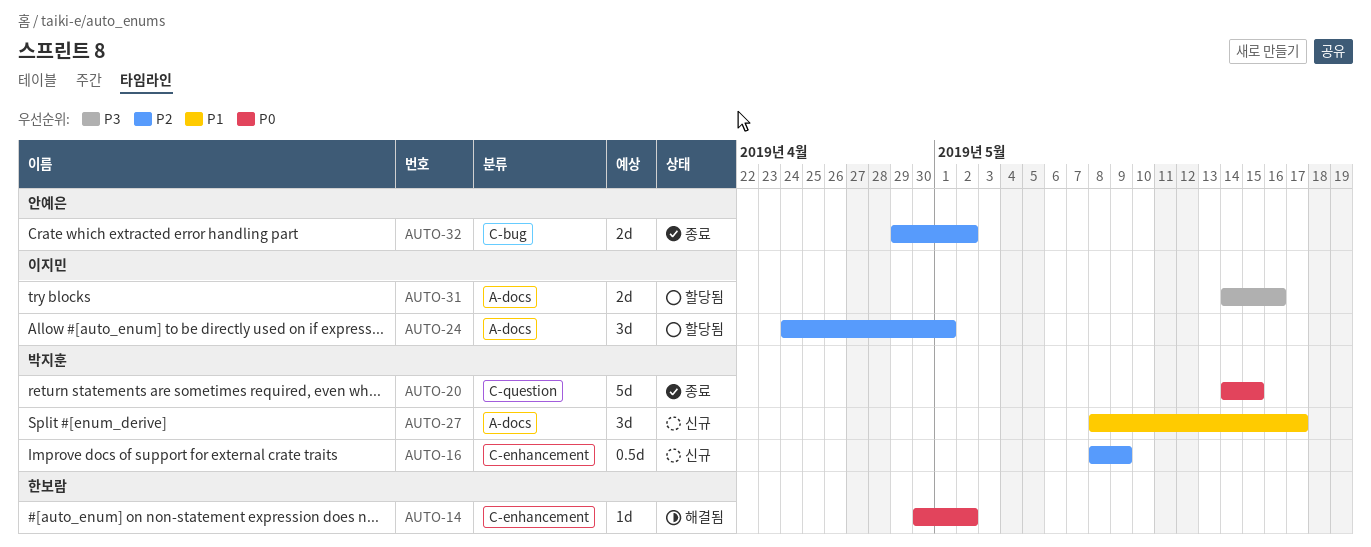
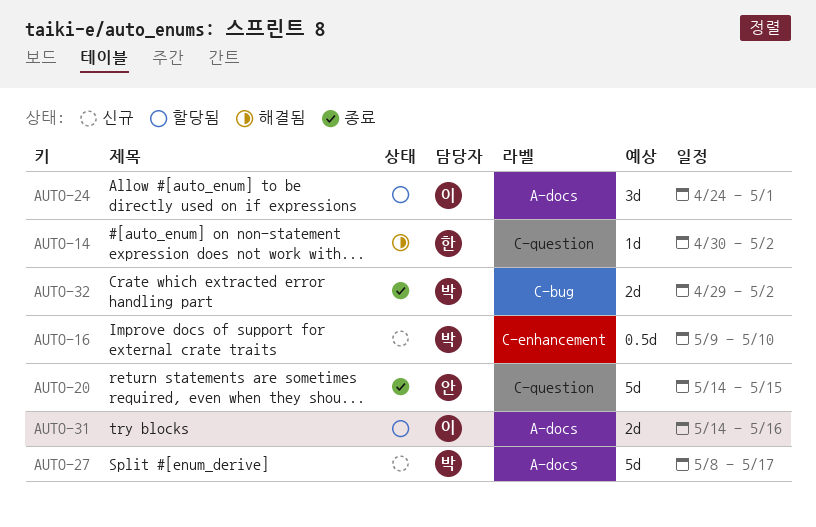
AUTO-14, label: C-enhancement -> C-question
AUTO-16, start: May 8 -> May 9
AUTO-16, due: May 9 -> May 10
AUTO-20, owner: 박지훈 -> 안예은
AUTO-27, estimate: 3d -> 5d
AUTO-32, owner: 안예은 -> 박지훈

